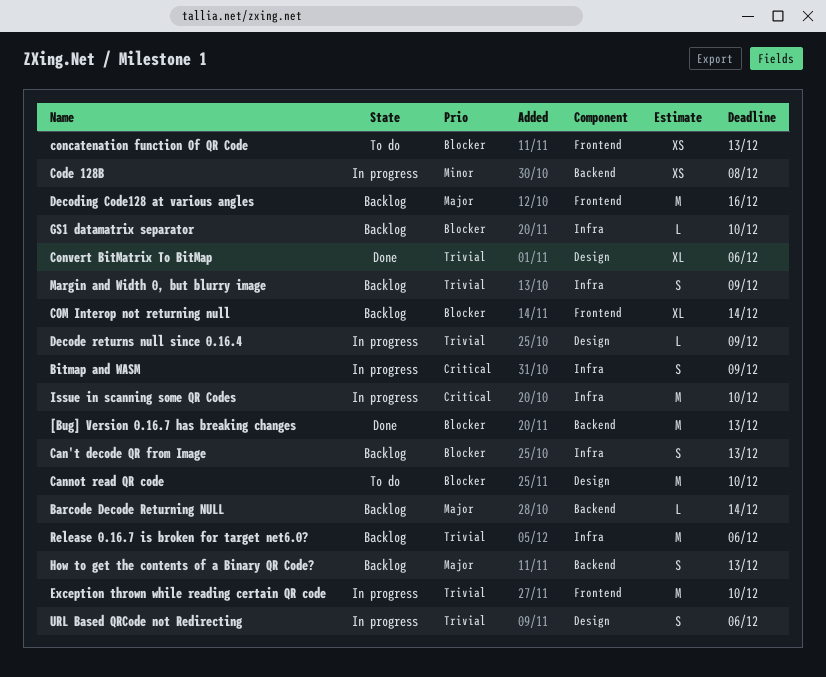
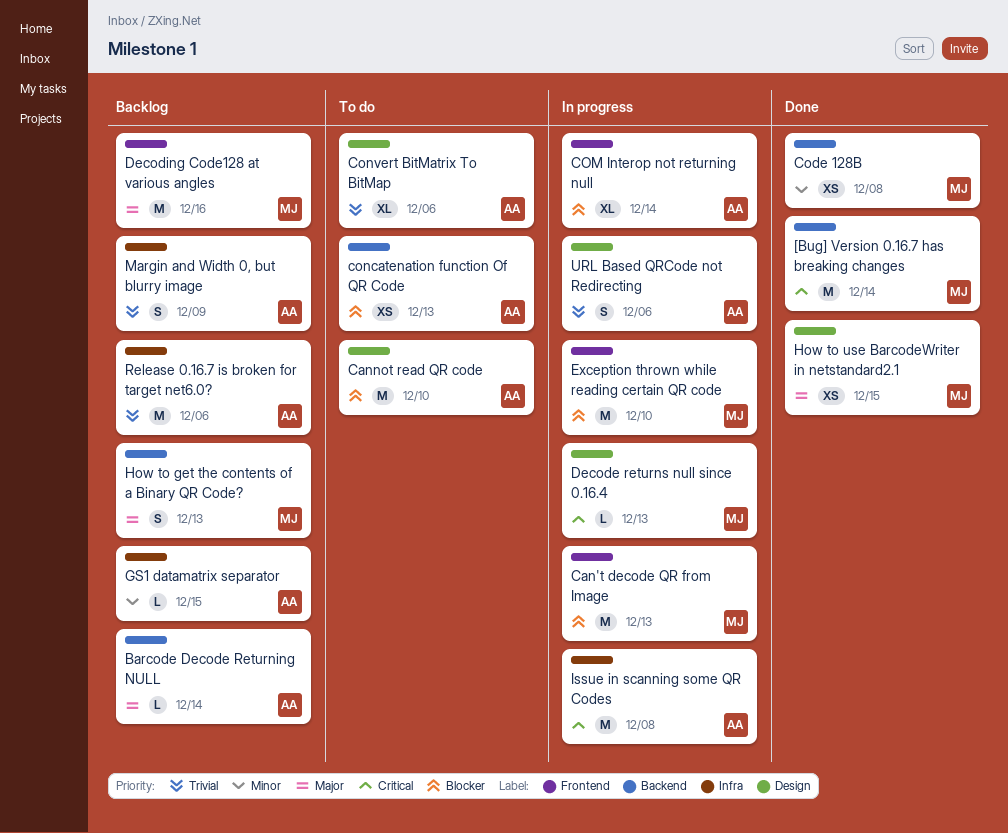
[Bug] Version 0.16.7 has breaking changes, priority: Blocker -> Critical
[Bug] Version 0.16.7 has breaking changes, due: Dec 13 -> Dec 14
Bitmap and WASM: present -> none
Can't decode QR from Image, status: Backlog -> In progress
Can't decode QR from Image, label: Infra -> Frontend
Can't decode QR from Image, estimate: S -> M
Code 128B, status: In progress -> Done
COM Interop not returning null, status: Backlog -> In progress
concatenation function Of QR Code, label: Frontend -> Backend
Convert BitMatrix To BitMap, status: Done -> To do
Decode returns null since 0.16.4, priority: Trivial -> Critical
Decode returns null since 0.16.4, due: Dec 9 -> Dec 13
Exception thrown while reading certain QR code, priority: Trivial -> Blocker
GS1 datamatrix separator, priority: Blocker -> Minor
GS1 datamatrix separator, due: Dec 10 -> Dec 15
How to use BarcodeWriter in netstandard2.1: none -> present
Issue in scanning some QR Codes, due: Dec 10 -> Dec 8

